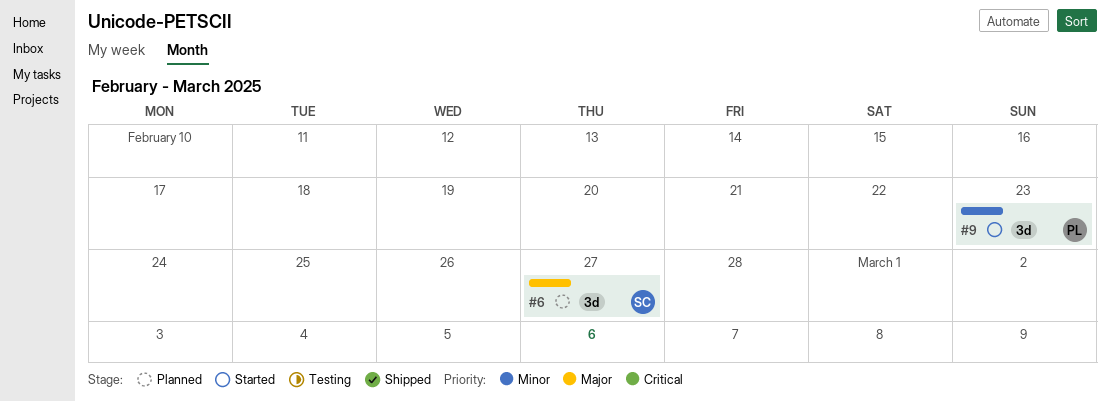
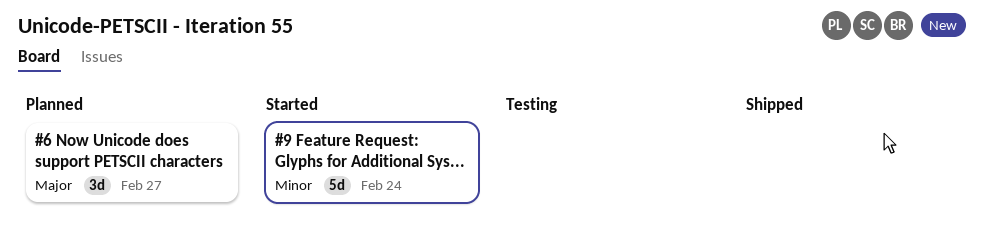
#9, estimate: 3d -> 5d
#9, due: Feb 23 -> Feb 24

